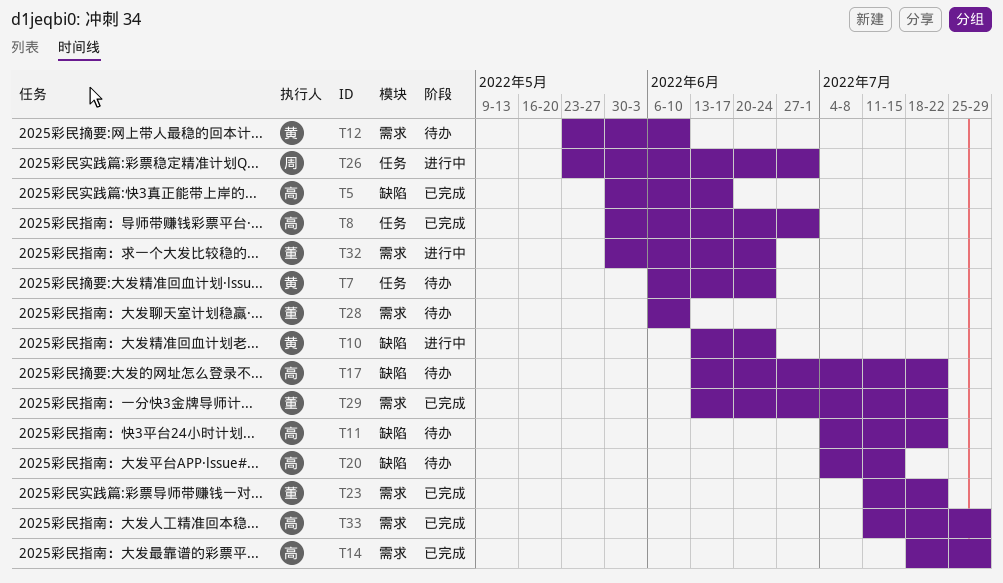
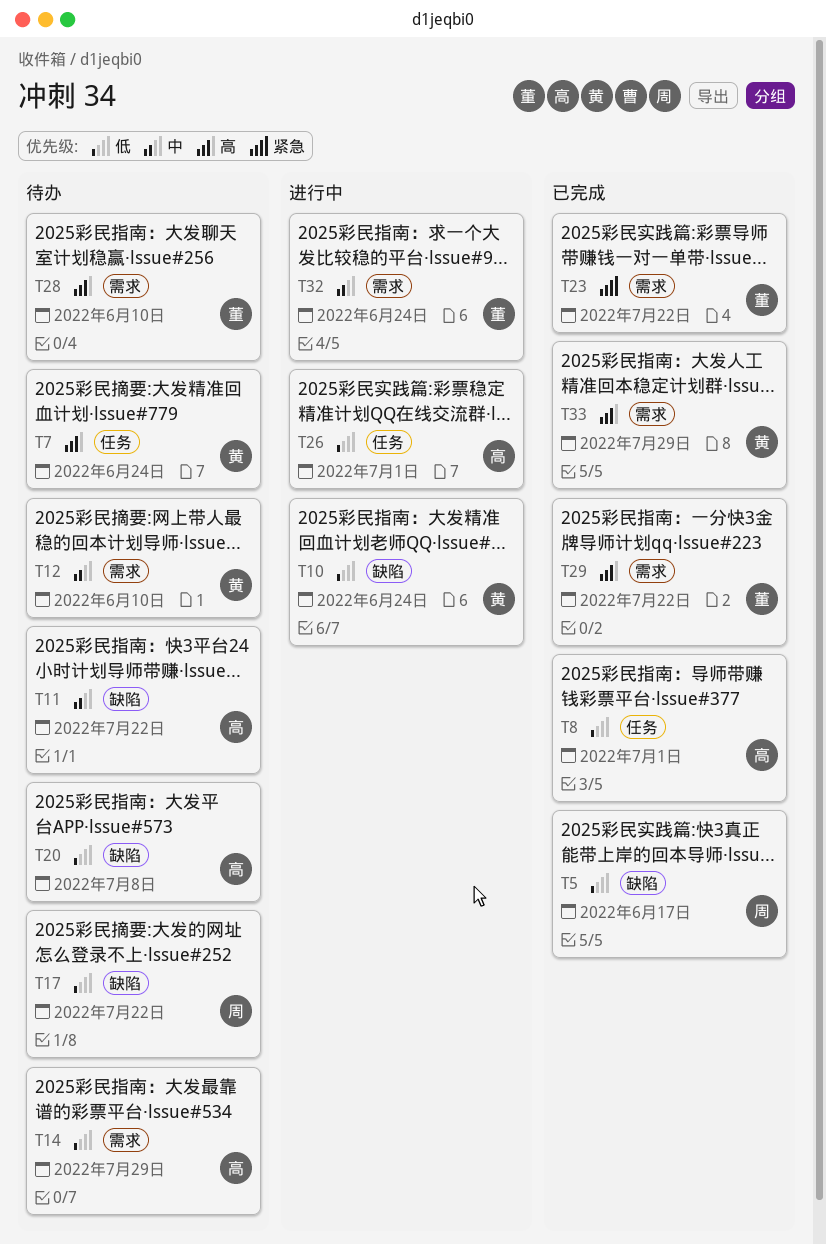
T5, owner: 高 -> 周
T14, status: 已完成 -> 待办
T17, owner: 高 -> 周
T20, due: Jul 15 -> Jul 8
T26, owner: 周 -> 高
T33, owner: 高 -> 黄

